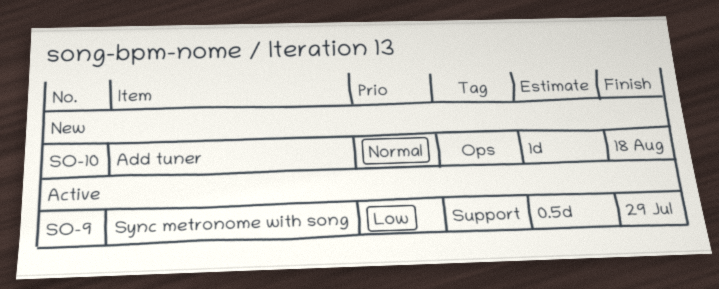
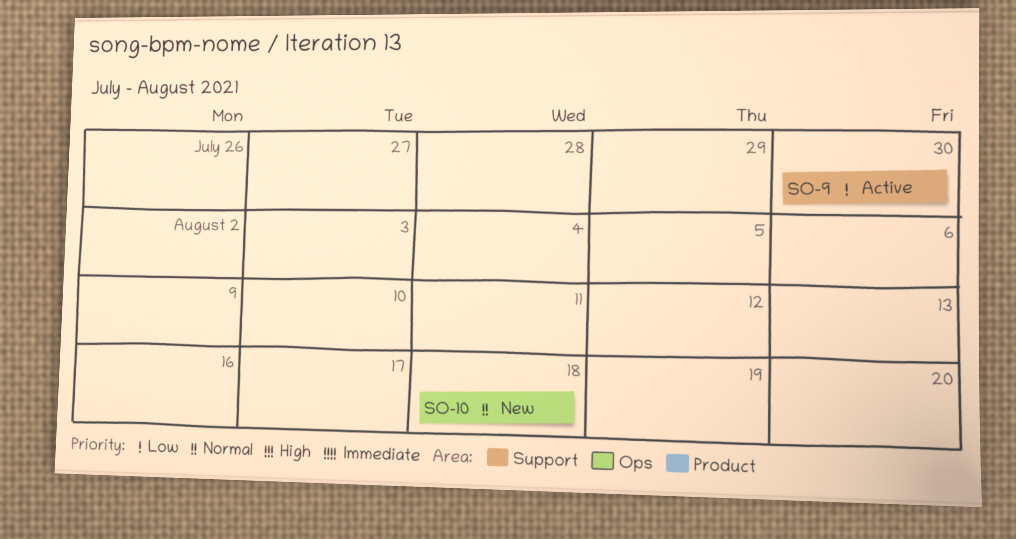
SO-9, due: Jul 29 -> Jul 30

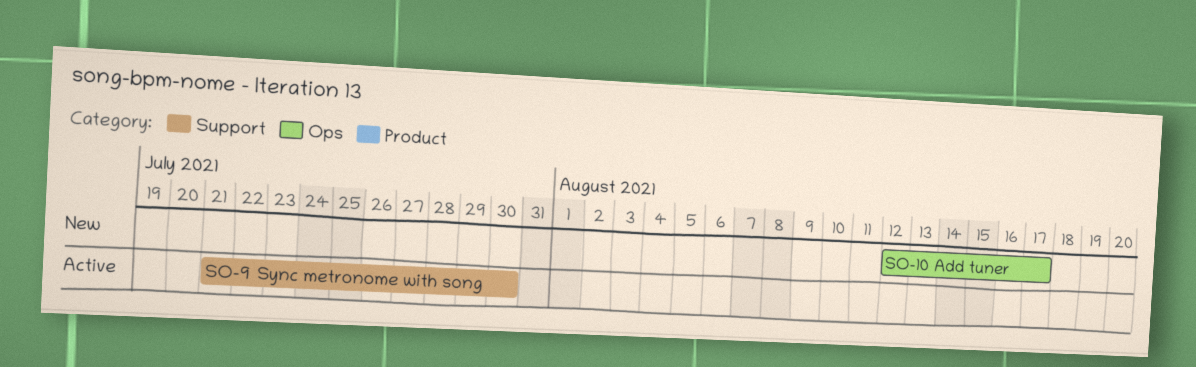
SO-10, due: Aug 18 -> Aug 17

